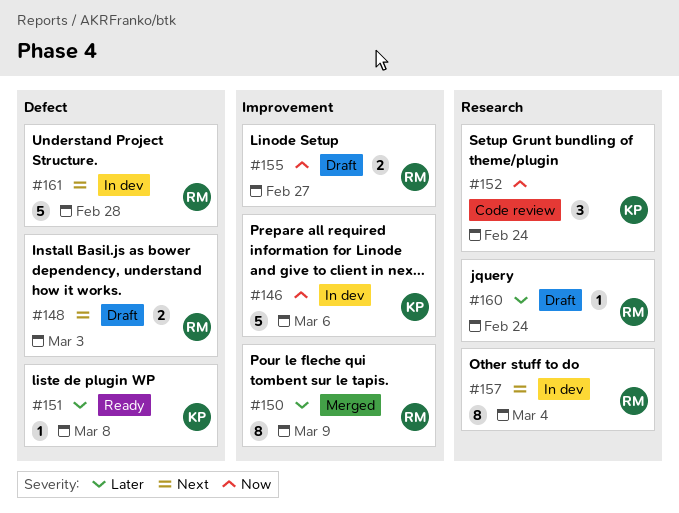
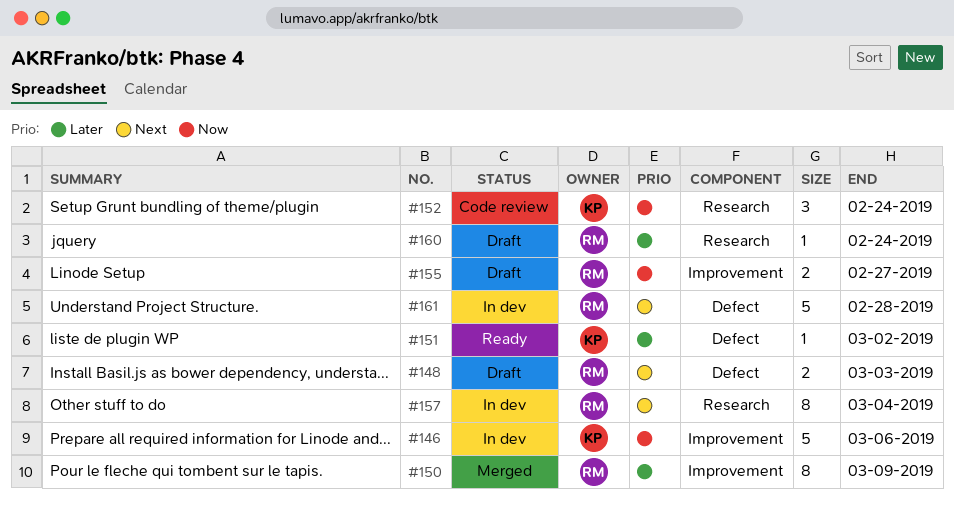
#151, due: Mar 8 -> Mar 2

